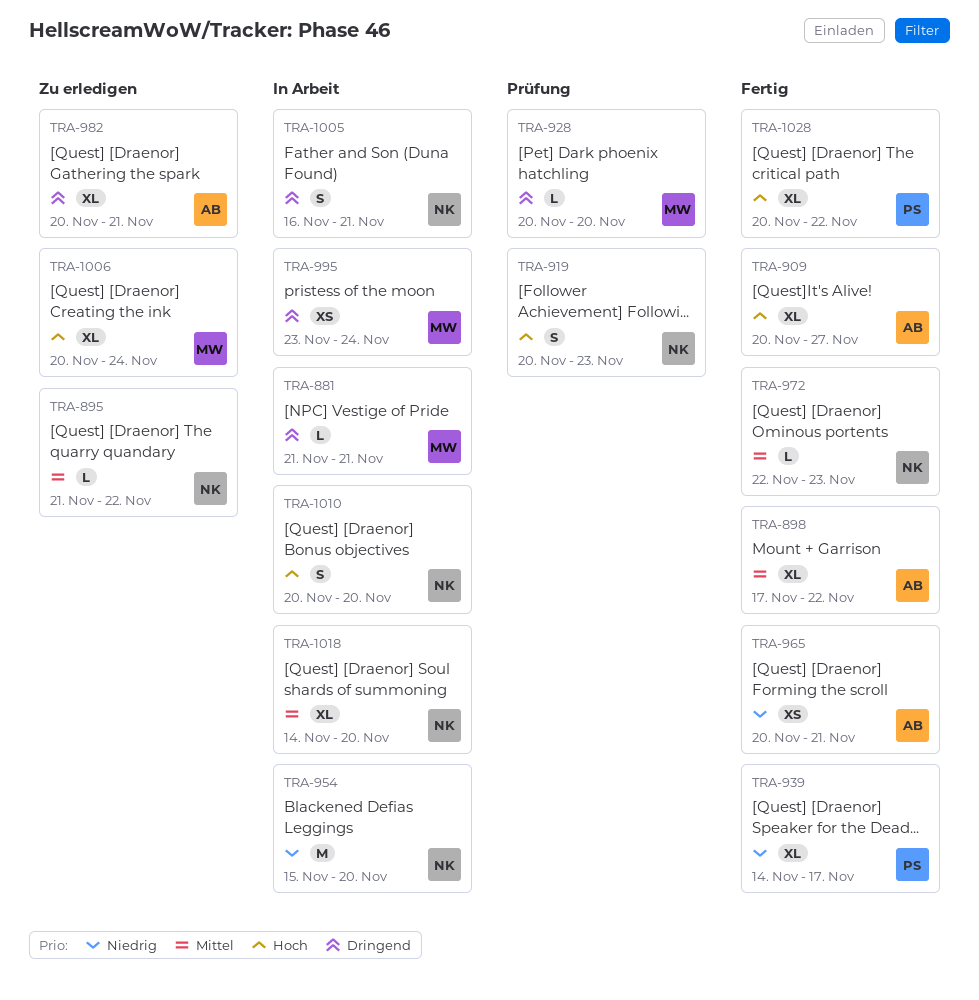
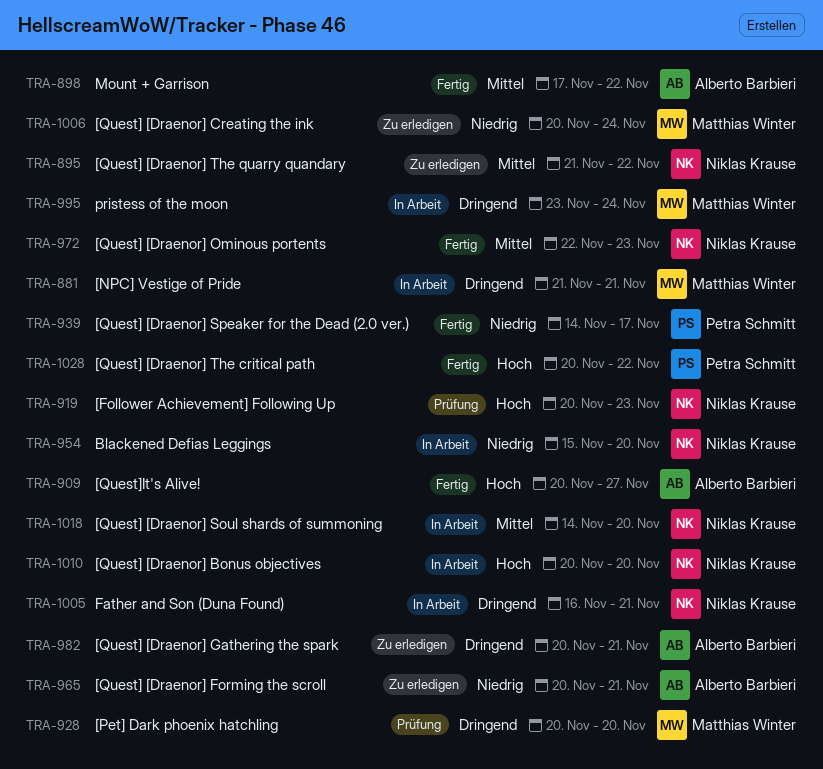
TRA-965, status: Fertig -> Zu erledigen
TRA-1006, priority: Hoch -> Niedrig

